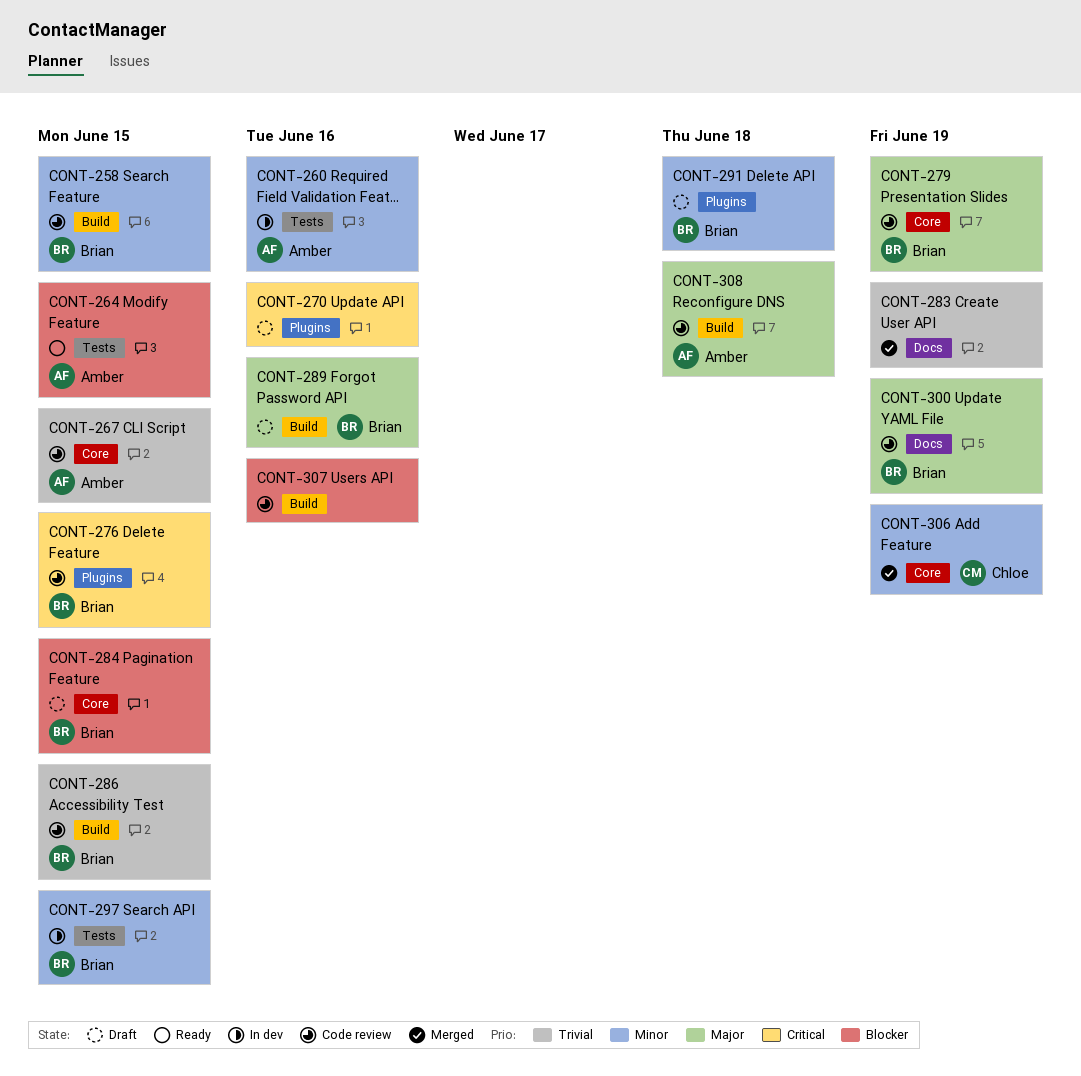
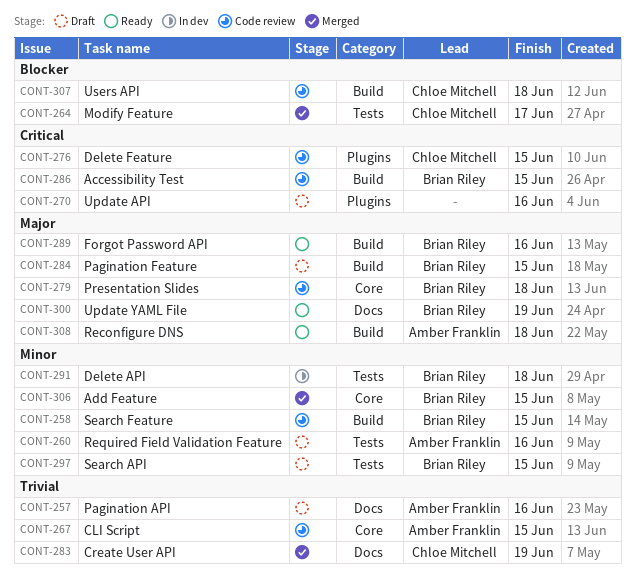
CONT-257: none -> present
CONT-260, status: In dev -> Draft
CONT-264, status: Ready -> Merged
CONT-264, owner: Amber Franklin -> Chloe Mitchell
CONT-264, due: Jun 15 -> Jun 17
CONT-276, owner: Brian Riley -> Chloe Mitchell
CONT-279, due: Jun 19 -> Jun 18
CONT-283, owner: none -> Chloe Mitchell
CONT-284, priority: Blocker -> Major
CONT-284, label: Core -> Build
CONT-286, priority: Trivial -> Critical
CONT-289, status: Draft -> Ready
CONT-291, status: Draft -> In dev
CONT-291, label: Plugins -> Tests
CONT-297, status: In dev -> Draft
CONT-300, status: Code review -> Ready
CONT-306, owner: Chloe Mitchell -> Brian Riley
CONT-306, due: Jun 19 -> Jun 15
CONT-307, owner: none -> Chloe Mitchell
CONT-307, due: Jun 16 -> Jun 18
CONT-308, status: Code review -> Ready

